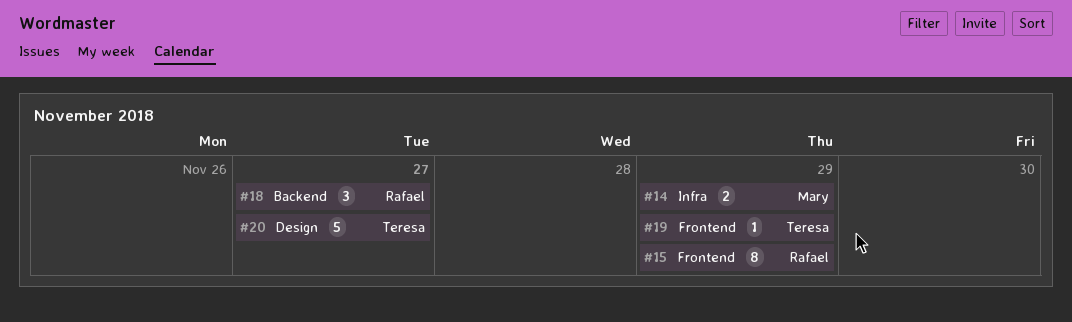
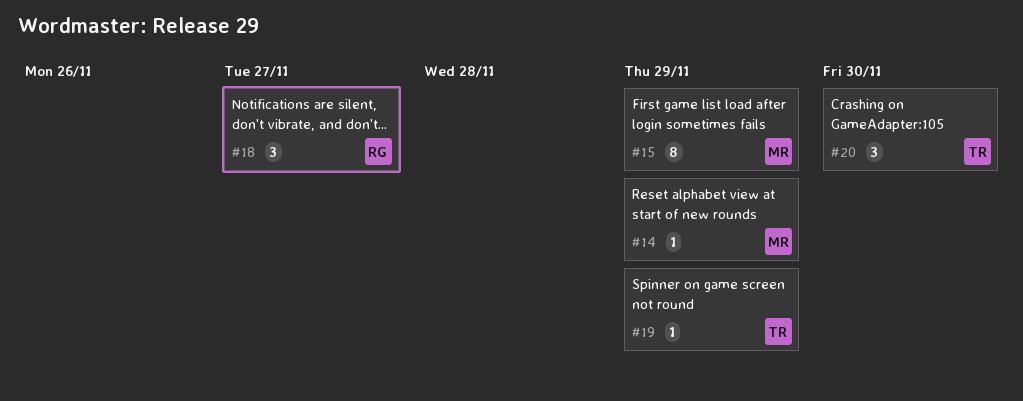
#14, estimate: 2 -> 1
#15, owner: Rafael -> Mary
#20, estimate: 5 -> 3
#20, due: Nov 27 -> Nov 30

